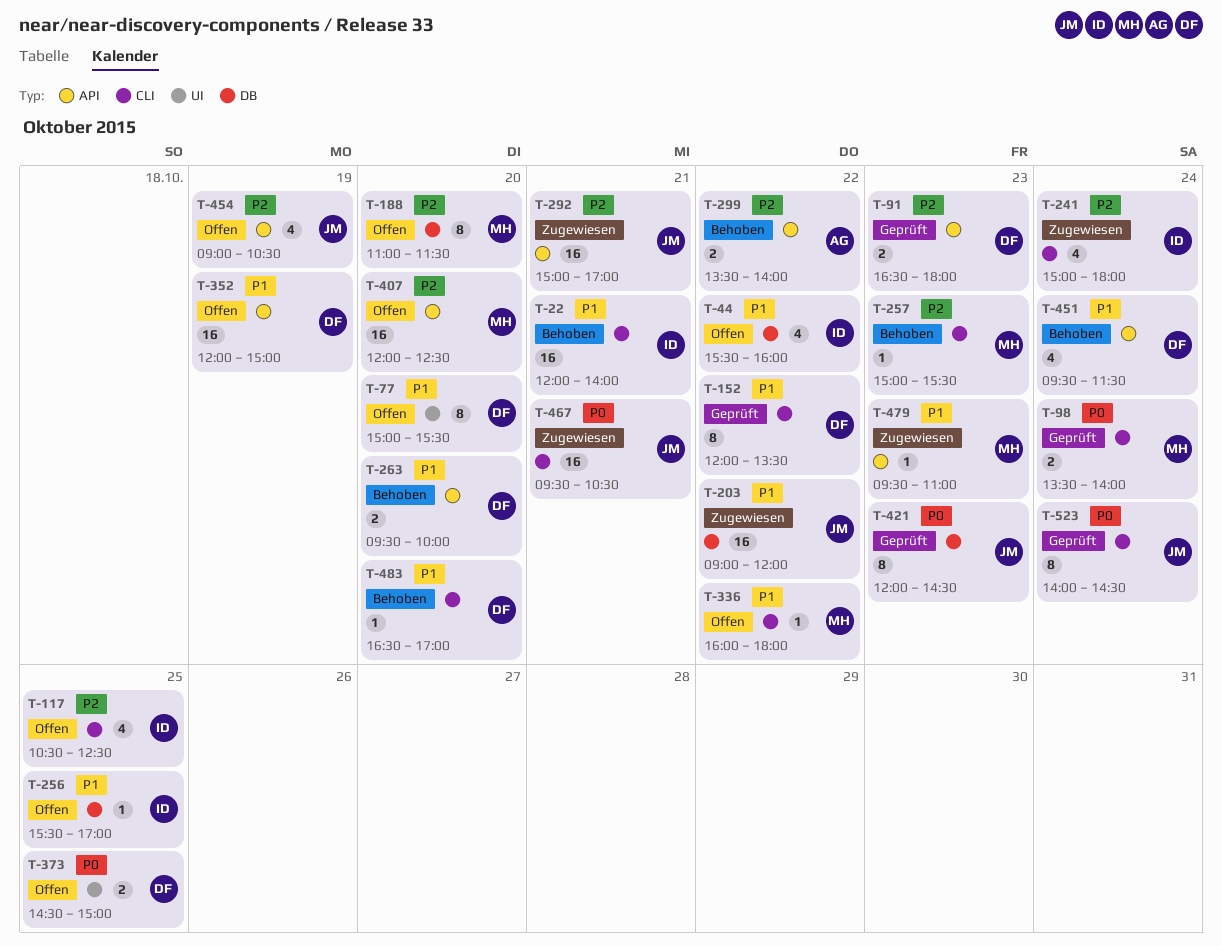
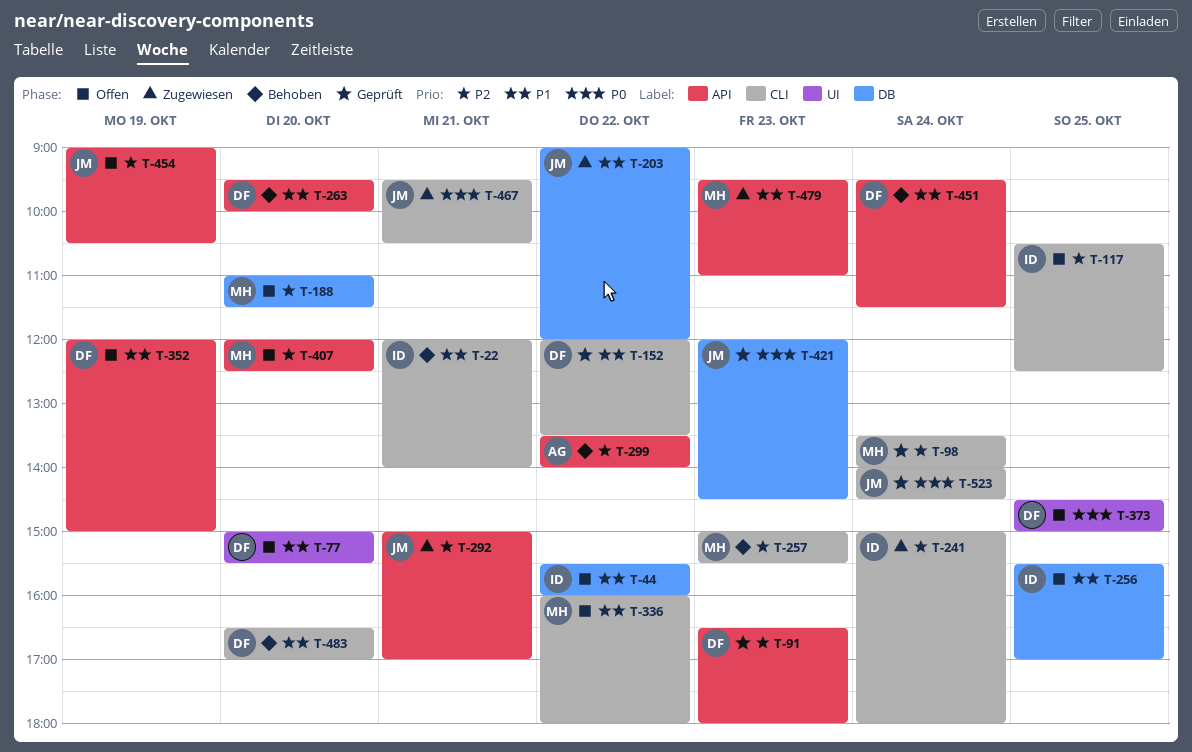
T-98, priority: P0 -> P2

